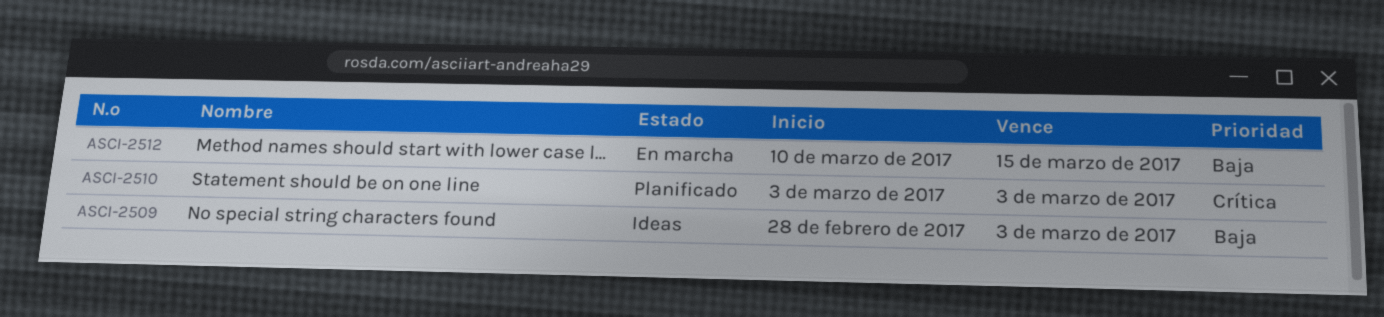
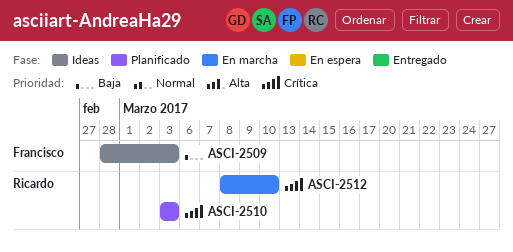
ASCI-2512, priority: Baja -> Crítica
ASCI-2512, start: Mar 10 -> Mar 8
ASCI-2512, due: Mar 15 -> Mar 10

